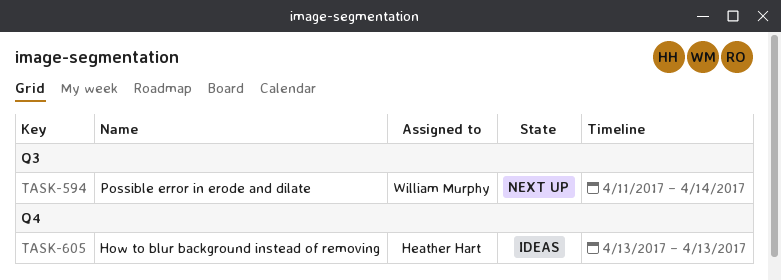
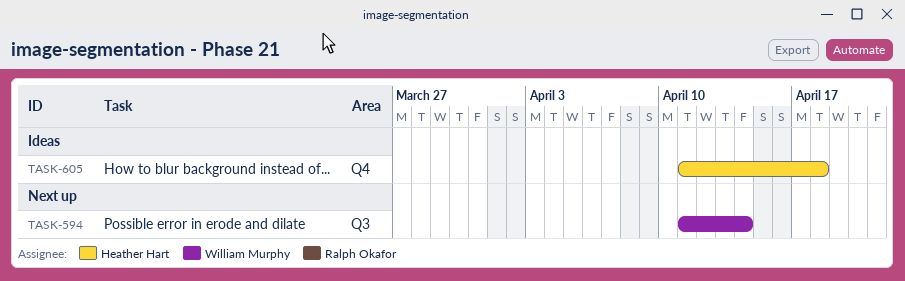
TASK-605, start: Apr 13 -> Apr 11
TASK-605, due: Apr 13 -> Apr 18

